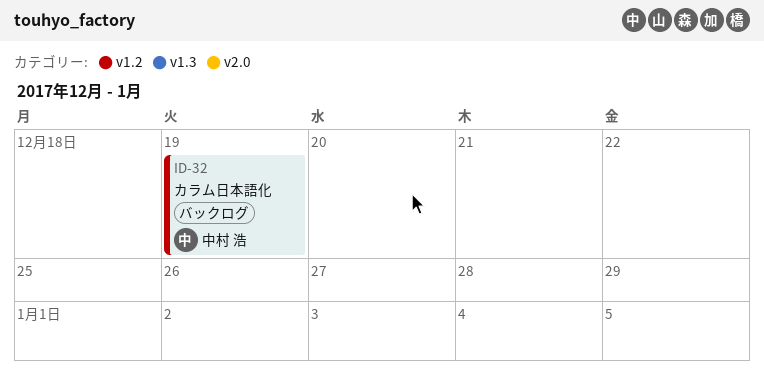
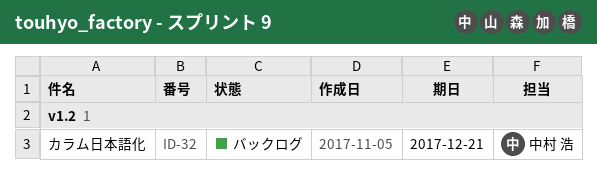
ID-32, due: Dec 19 -> Dec 21

